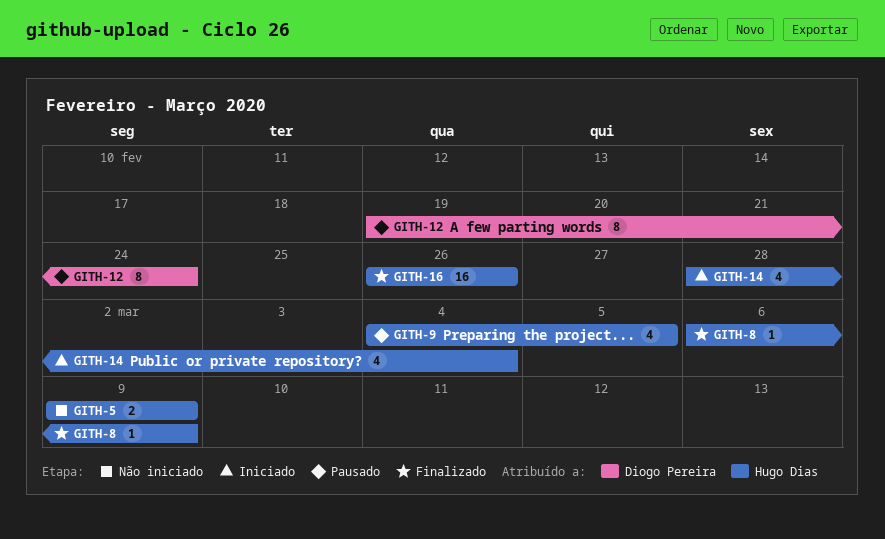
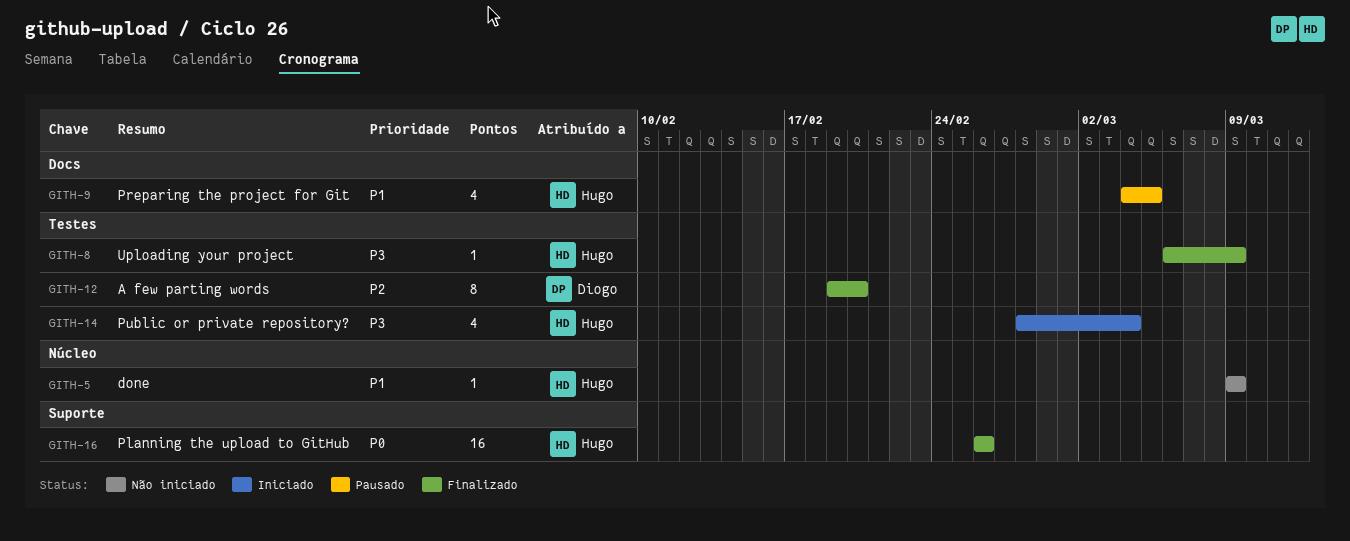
GITH-5, estimate: 2 -> 1
GITH-12, status: Pausado -> Finalizado
GITH-12, due: Feb 24 -> Feb 20

